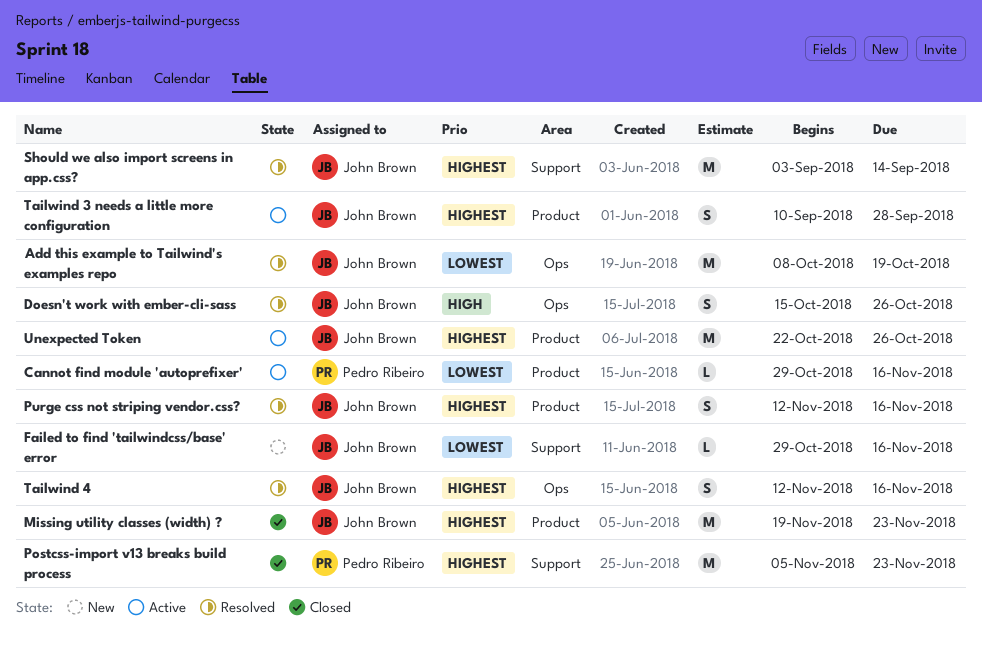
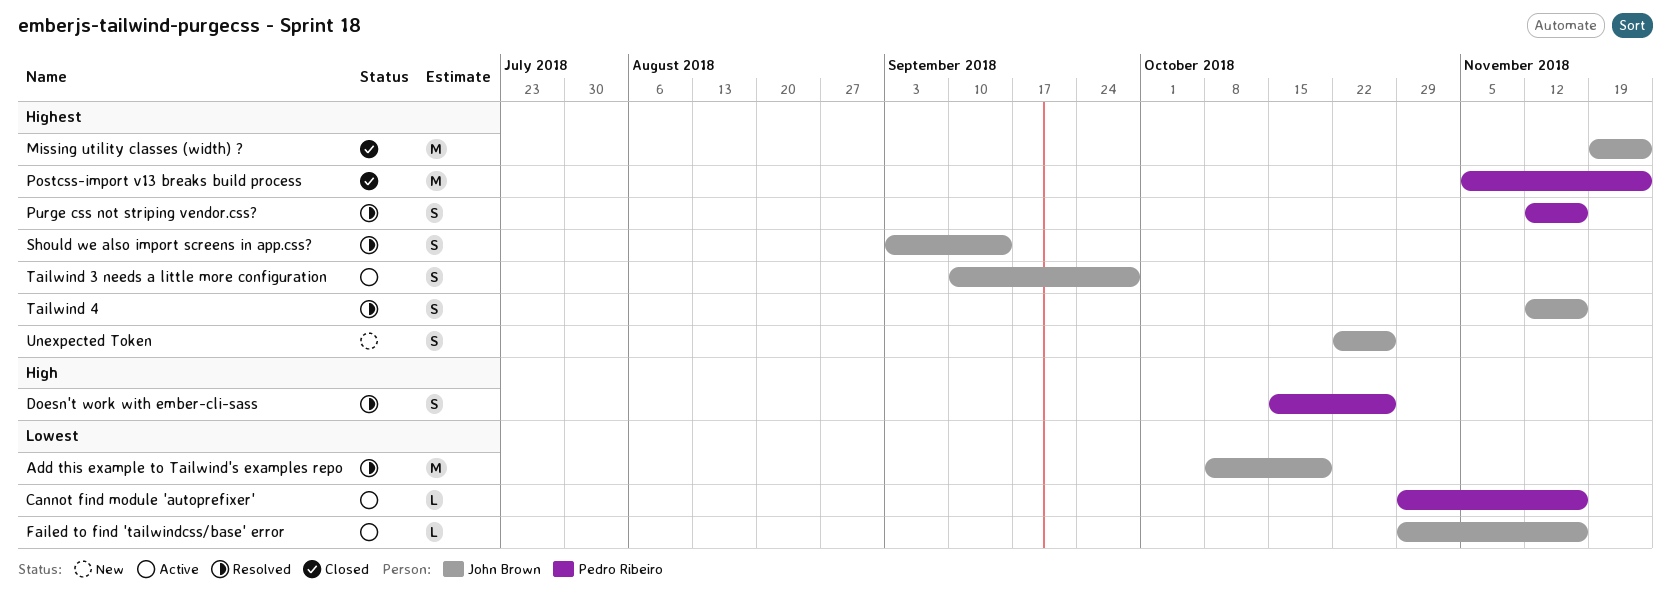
Doesn't work with ember-cli-sass, owner: John Brown -> Pedro Ribeiro
Failed to find 'tailwindcss/base' error, status: New -> Active
Purge css not striping vendor.css?, owner: John Brown -> Pedro Ribeiro
Should we also import screens in app.css?, estimate: M -> S
Unexpected Token, status: Active -> New
Unexpected Token, estimate: M -> S

